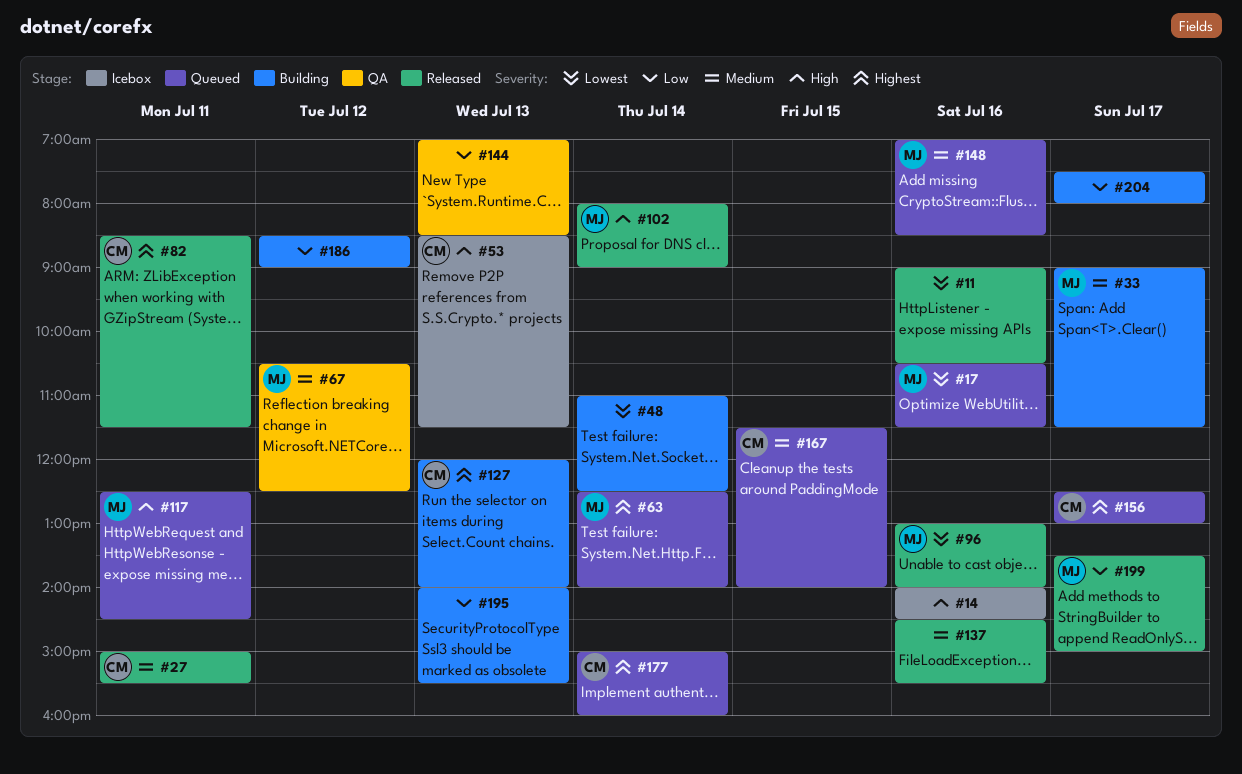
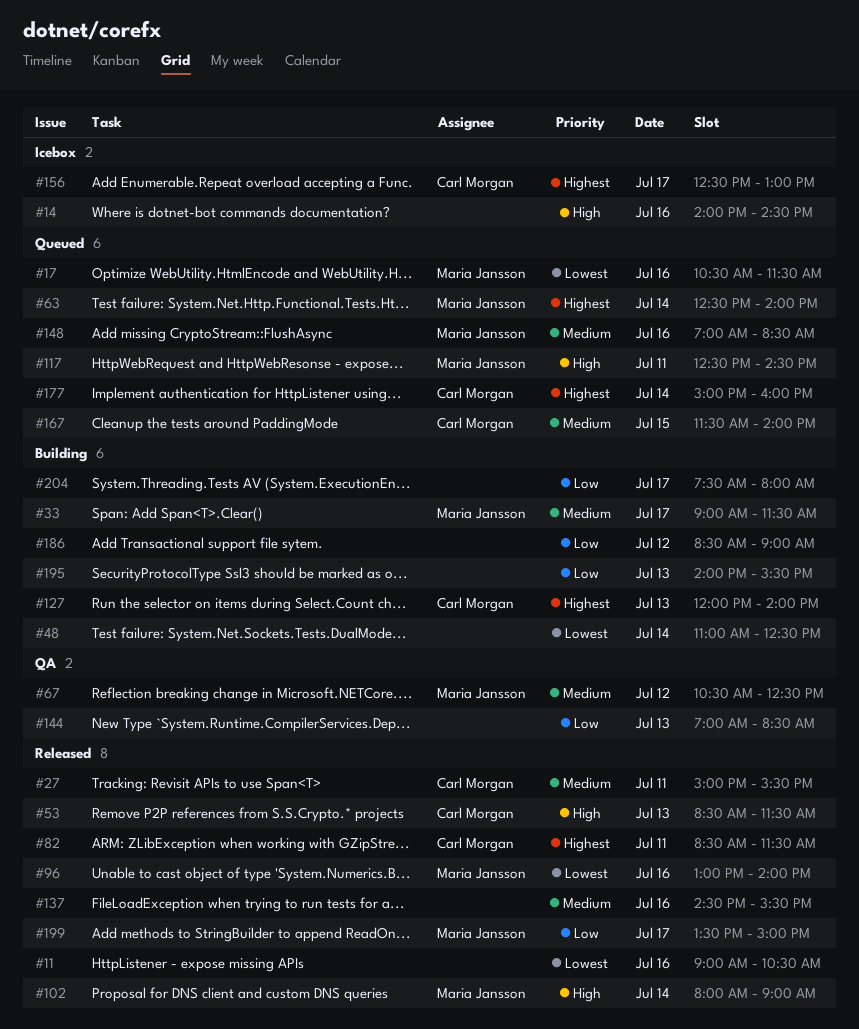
#53, status: Icebox -> Released
#156, status: Queued -> Icebox

